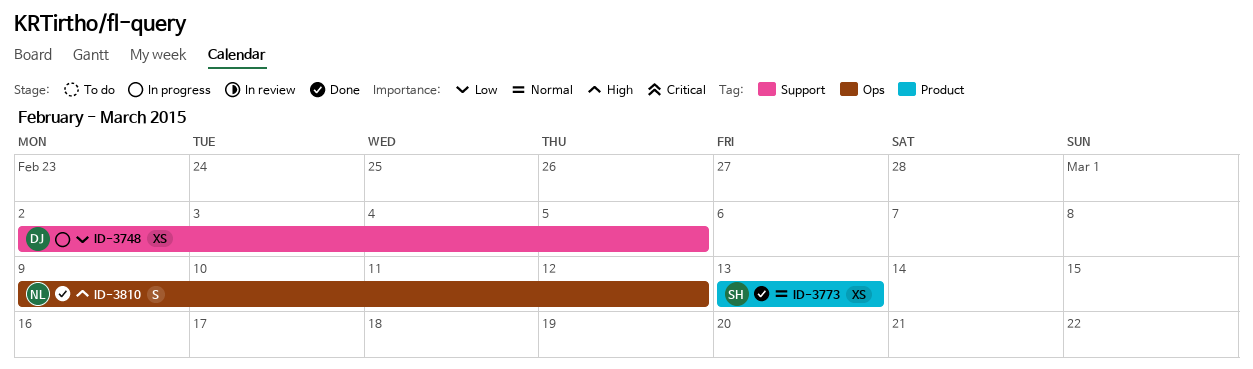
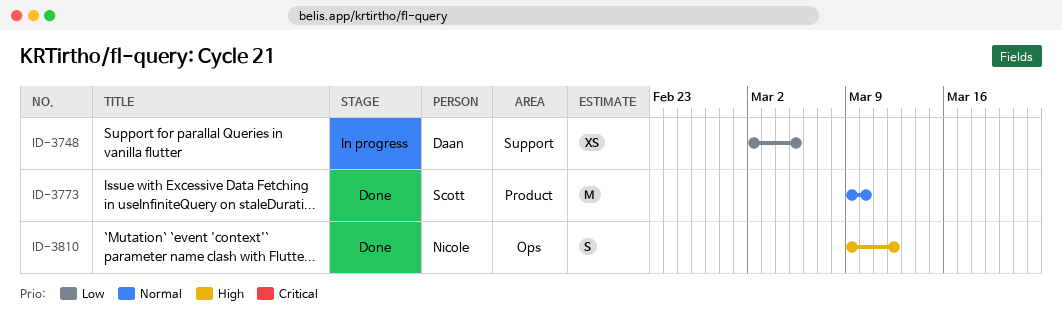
ID-3773, estimate: XS -> M
ID-3773, start: Mar 13 -> Mar 9
ID-3773, due: Mar 13 -> Mar 10

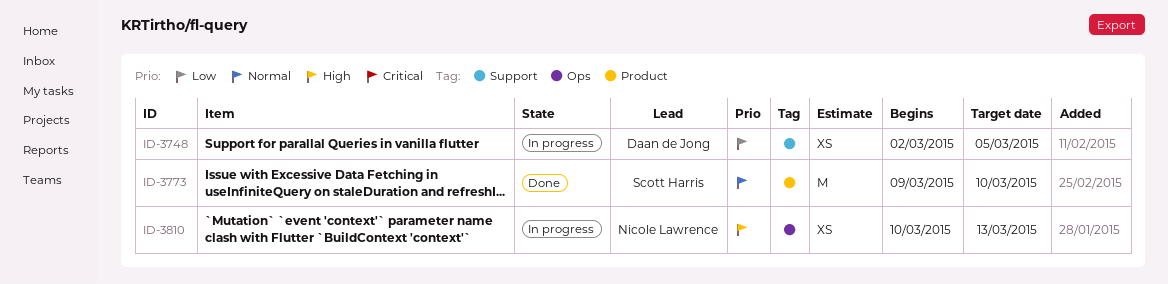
ID-3810, status: Done -> In progress
ID-3810, estimate: S -> XS
ID-3810, start: Mar 9 -> Mar 10
ID-3810, due: Mar 12 -> Mar 13

